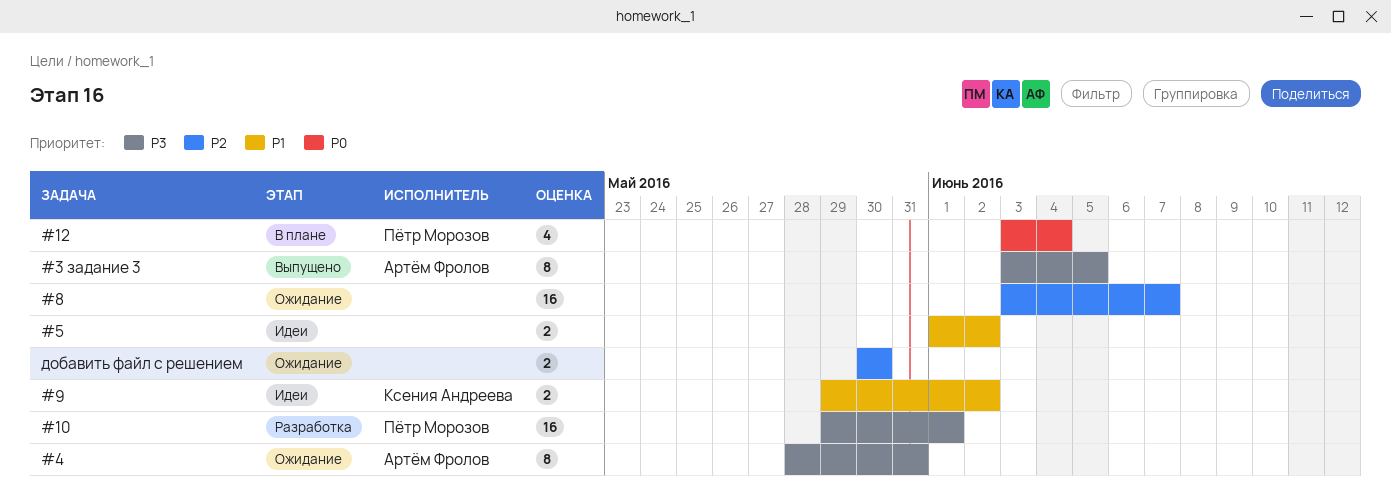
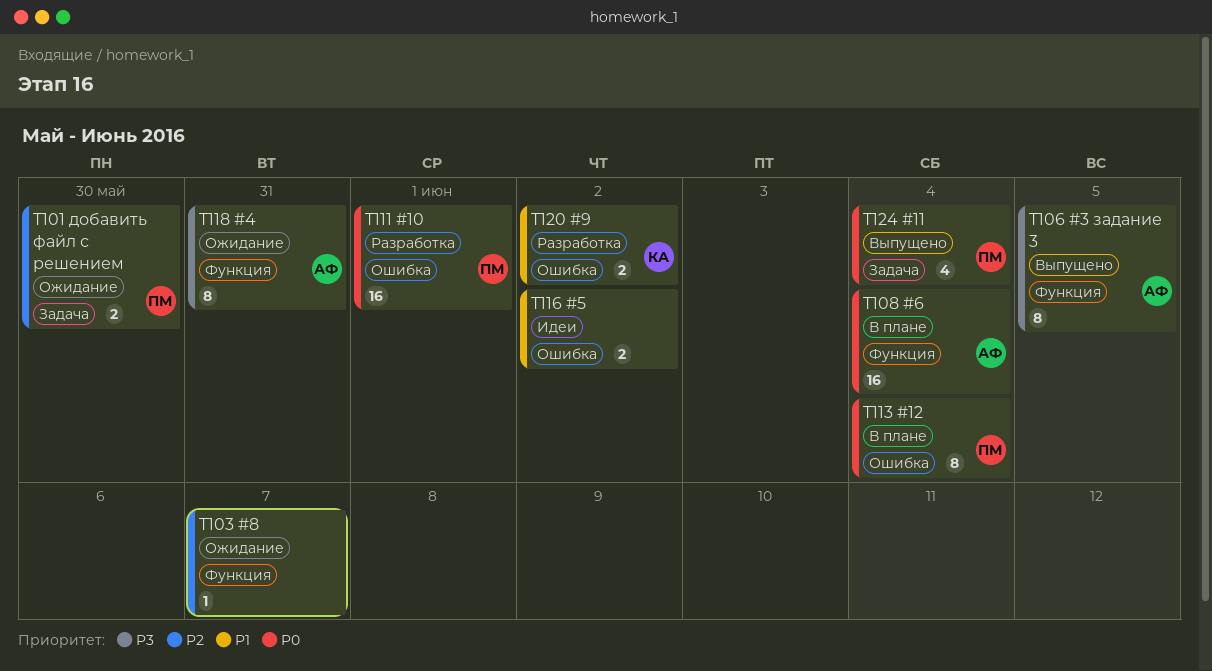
#10, priority: P3 -> P0
#11: none -> present
#12, estimate: 4 -> 8
#6: none -> present
#8, estimate: 16 -> 1
#9, status: Идеи -> Разработка
добавить файл с решением, owner: none -> Пётр Морозов

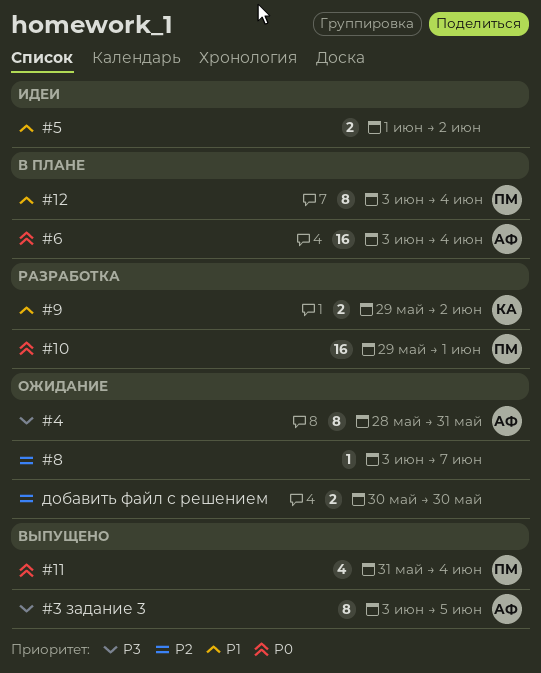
#12, priority: P0 -> P1
добавить файл с решением, owner: ПМ -> none

